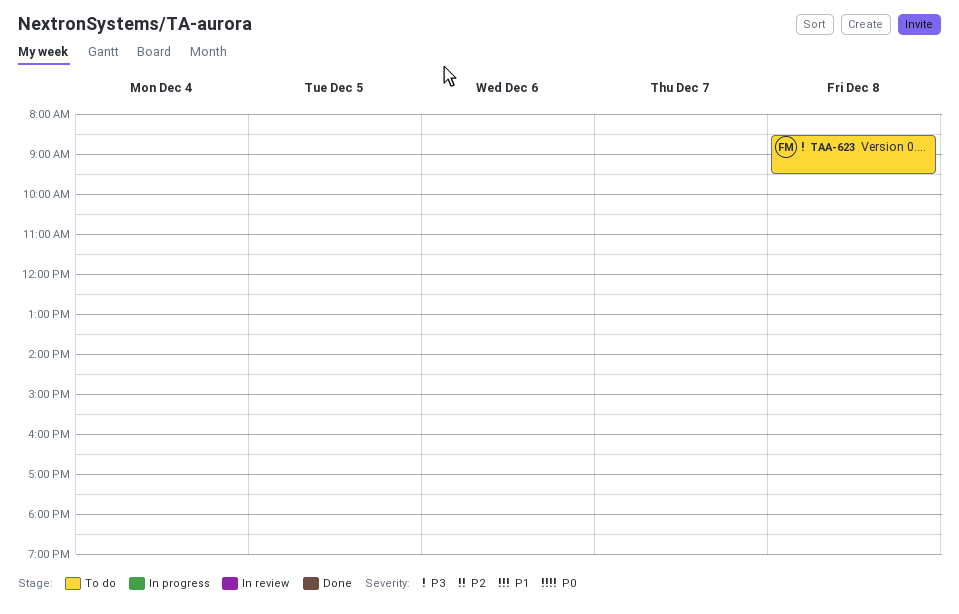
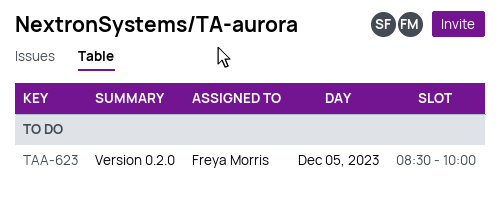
TAA-623, day: Dec 8 -> Dec 5
TAA-623, ends: 09:30 -> 10:00

